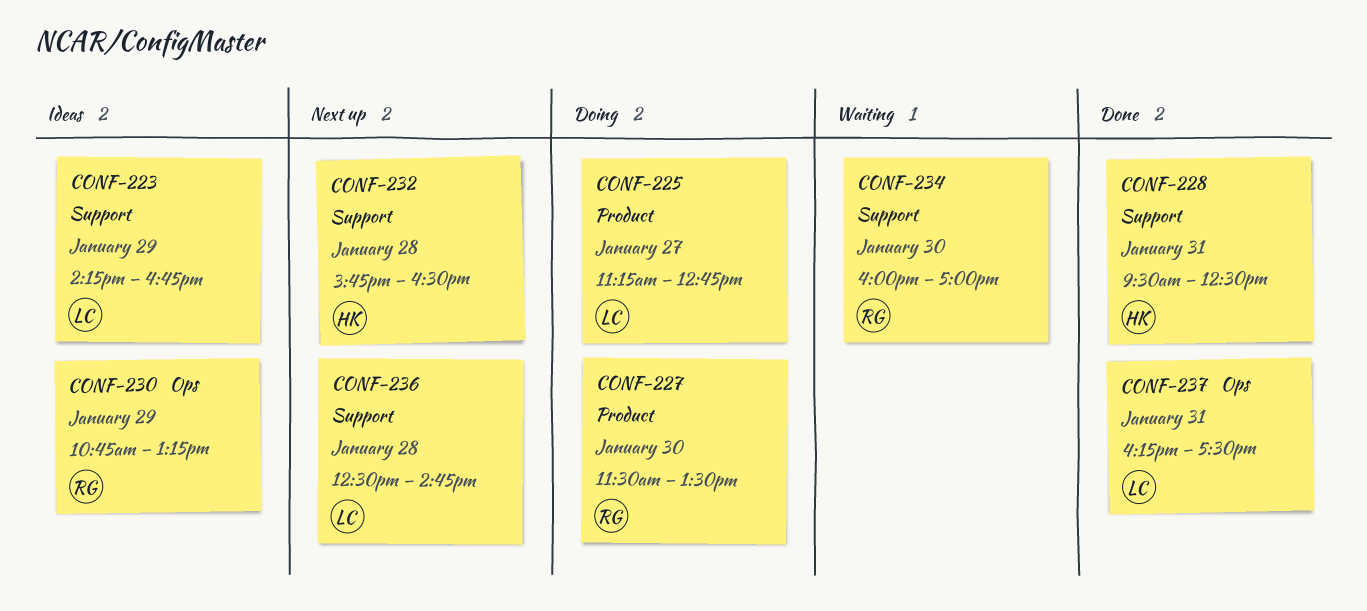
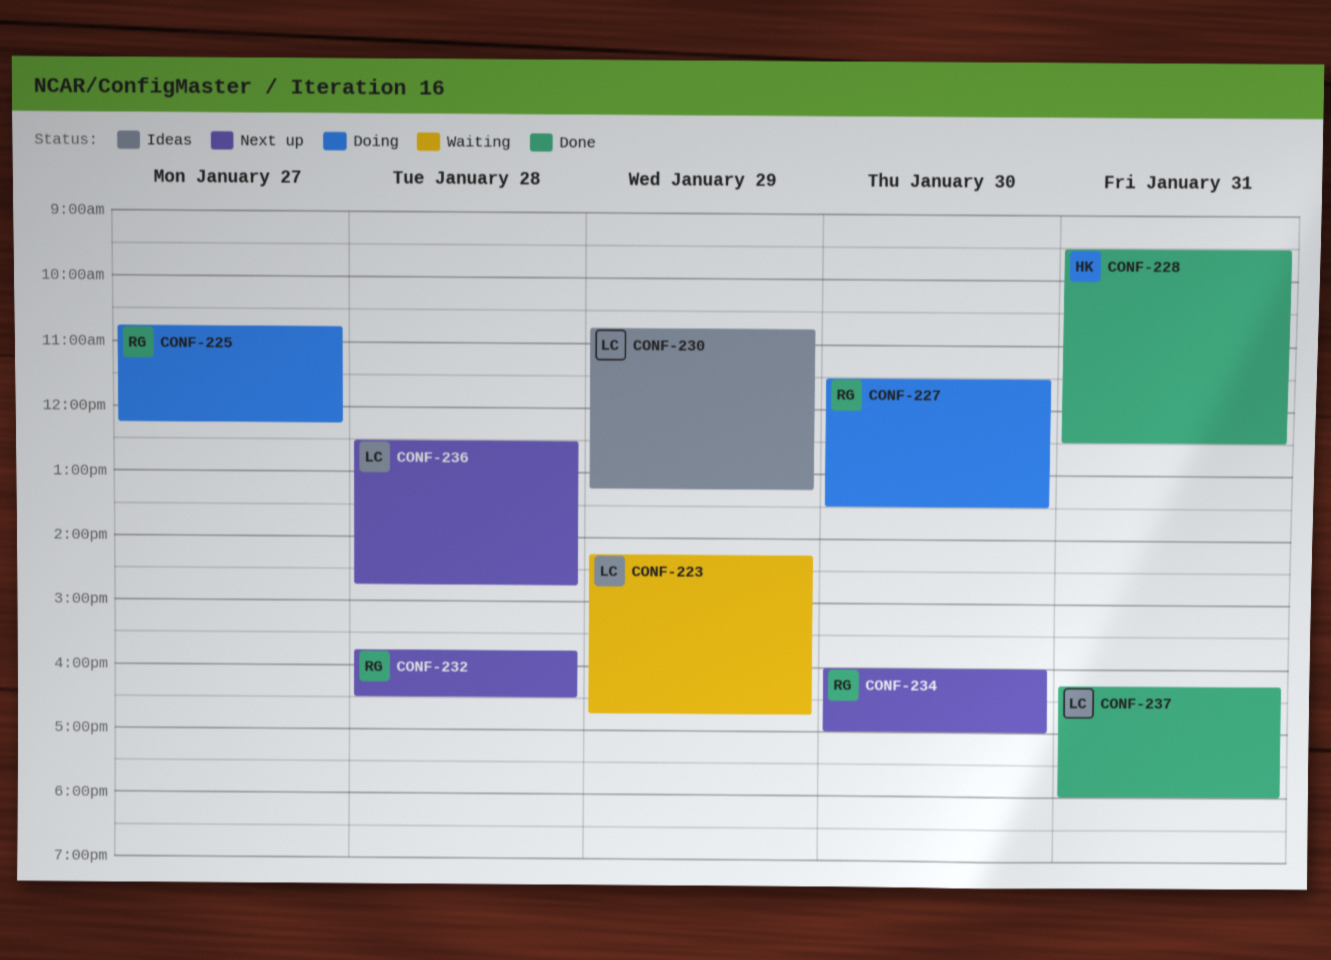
CONF-223, status: Ideas -> Waiting
CONF-225, owner: LC -> RG
CONF-225, begins: 11:15 -> 10:45
CONF-225, ends: 12:45 -> 12:15
CONF-230, owner: RG -> LC
CONF-232, owner: HK -> RG
CONF-234, status: Waiting -> Next up
CONF-237, ends: 17:30 -> 18:00

